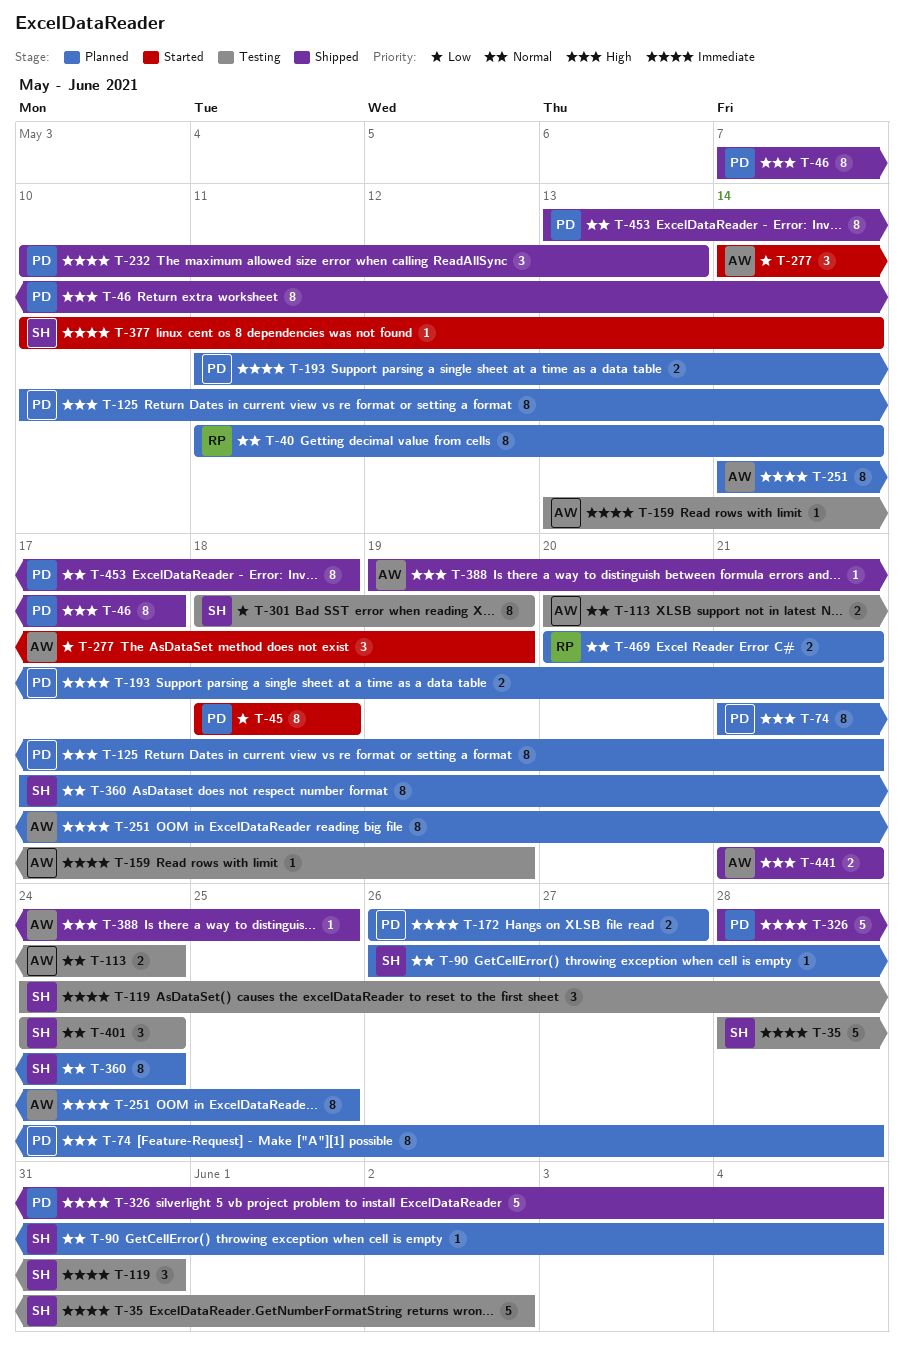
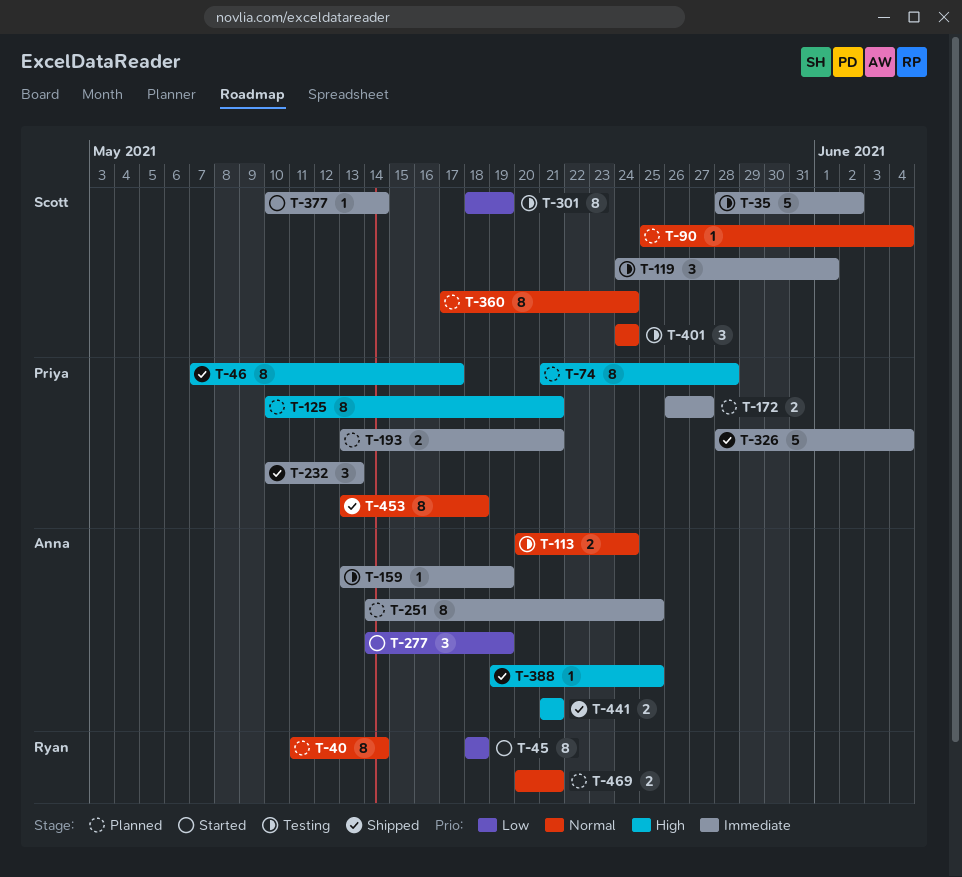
T-45, owner: Priya -> Ryan
T-90, start: May 26 -> May 25
T-119, due: May 31 -> Jun 1
T-193, start: May 11 -> May 13

